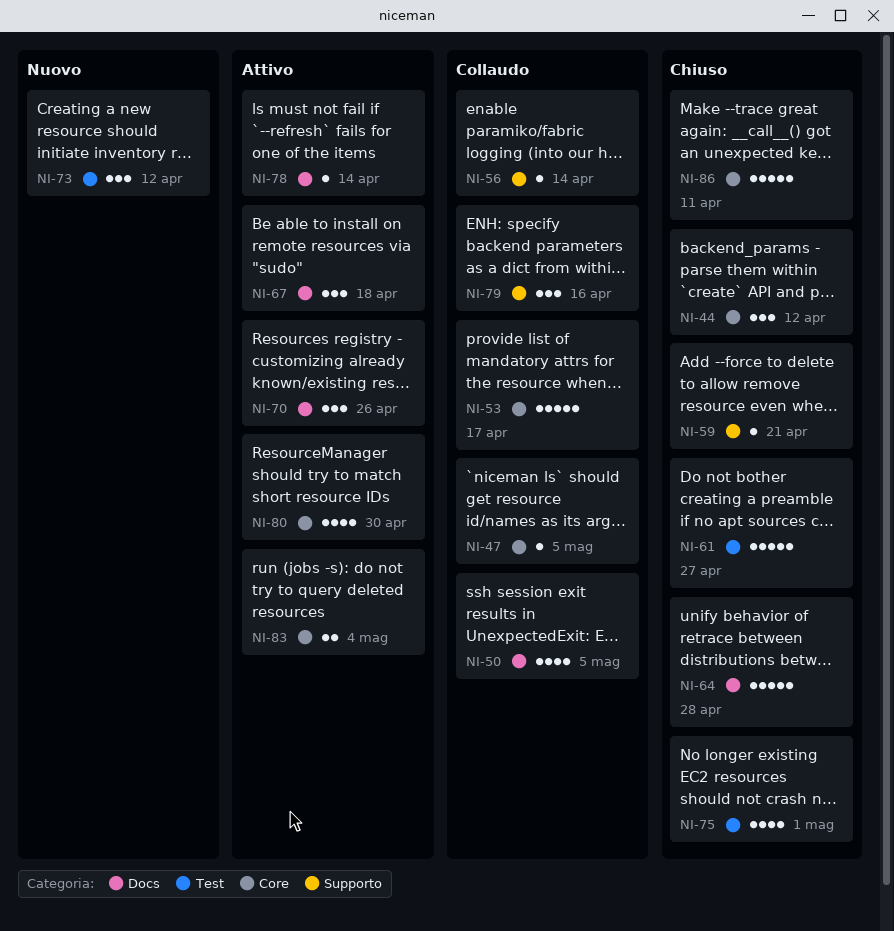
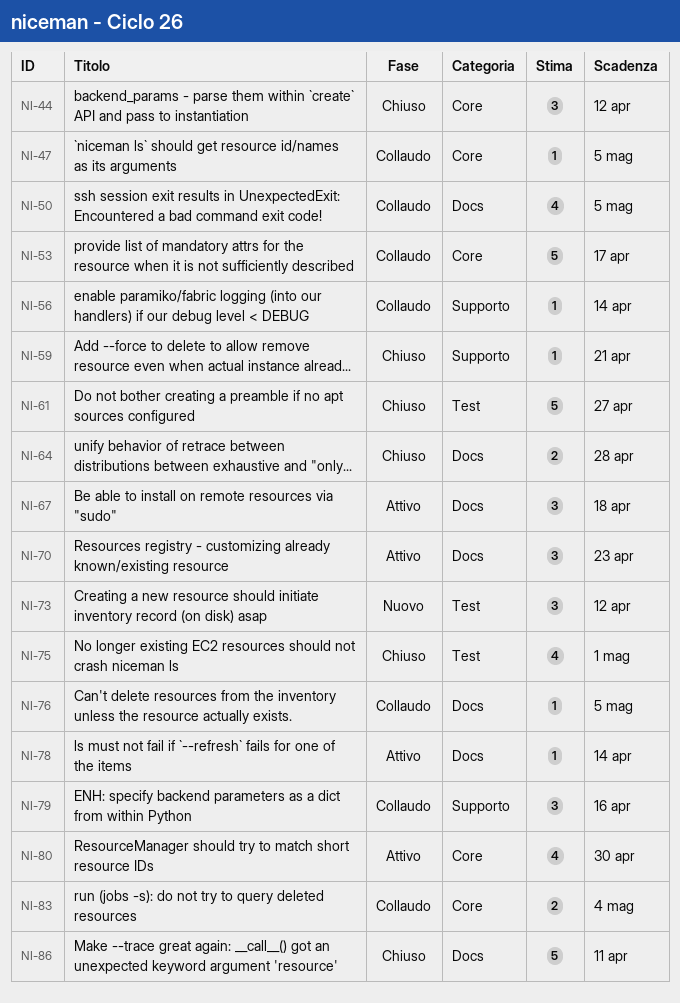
NI-64, estimate: 5 -> 2
NI-70, due: Apr 26 -> Apr 23
NI-76: none -> present
NI-83, status: Attivo -> Collaudo
NI-86, label: Core -> Docs

